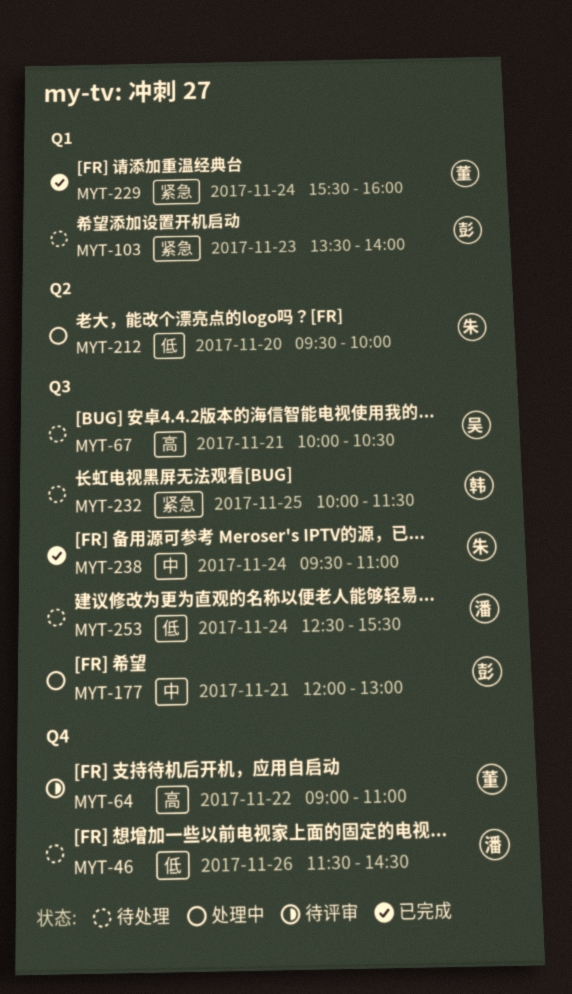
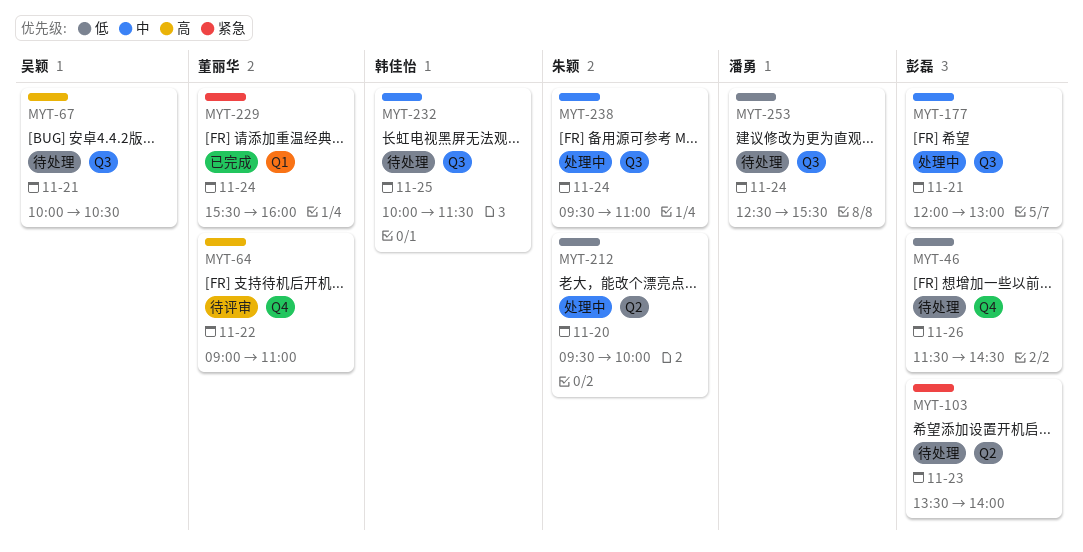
MYT-46, owner: 潘勇 -> 彭磊
MYT-103, label: Q1 -> Q2
MYT-232, priority: 紧急 -> 中
MYT-238, status: 已完成 -> 处理中

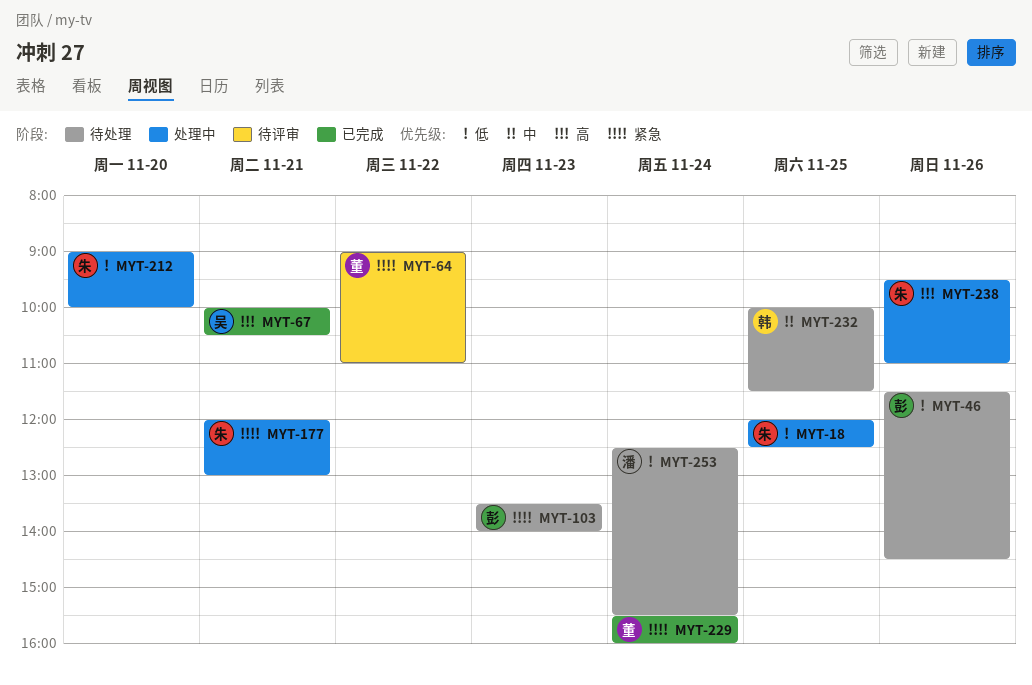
MYT-18: none -> present
MYT-64, priority: 高 -> 紧急
MYT-67, status: 待处理 -> 已完成
MYT-177, owner: 彭磊 -> 朱颖
MYT-177, priority: 中 -> 紧急
MYT-212, begins: 09:30 -> 09:00
MYT-238, priority: 中 -> 高
MYT-238, day: Nov 24 -> Nov 26

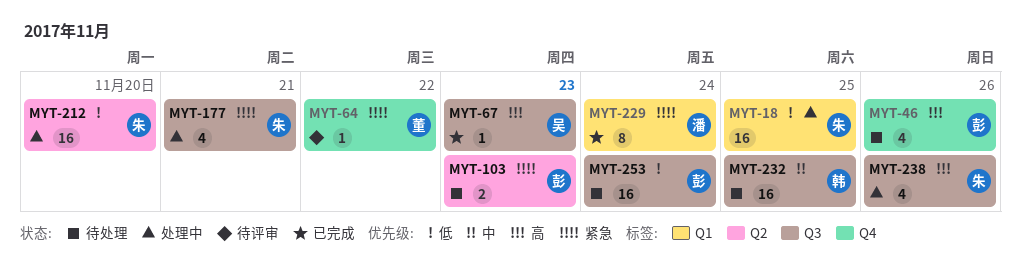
MYT-46, priority: 低 -> 高
MYT-67, day: Nov 21 -> Nov 23
MYT-229, owner: 董 -> 潘
MYT-253, owner: 潘 -> 彭

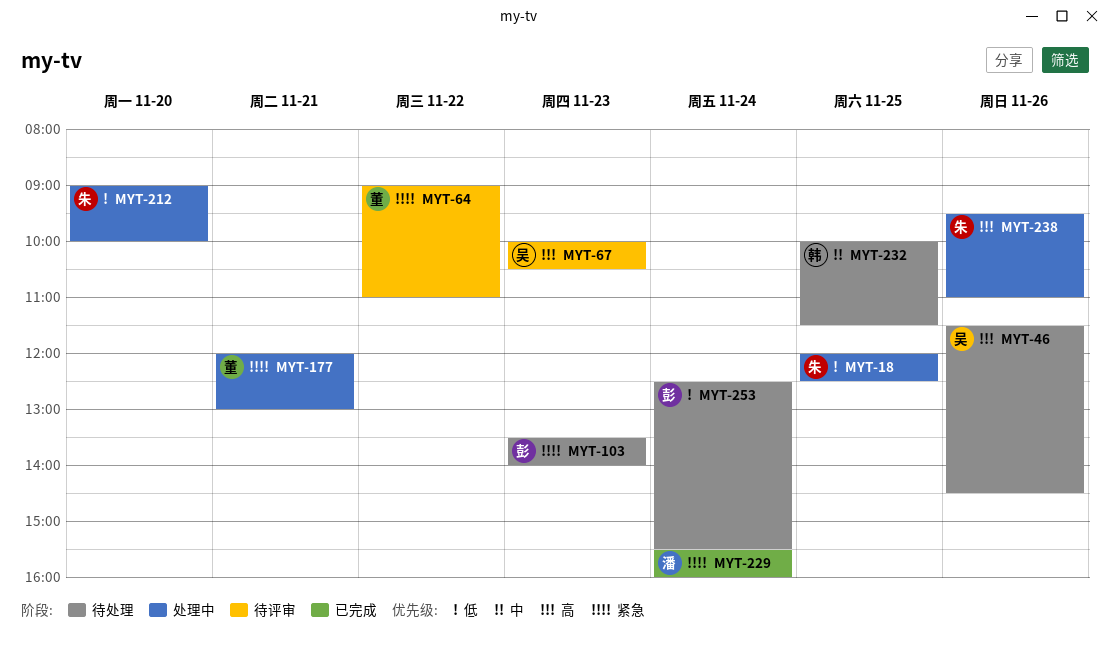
MYT-46, owner: 彭 -> 吴
MYT-67, status: 已完成 -> 待评审
MYT-177, owner: 朱 -> 董

